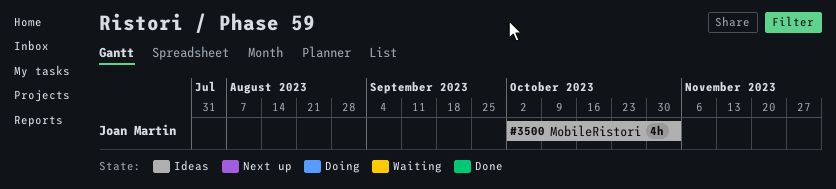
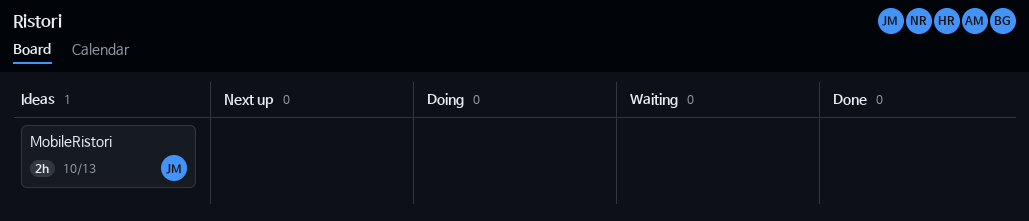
MobileRistori, estimate: 4h -> 2h
MobileRistori, due: Nov 3 -> Oct 13

